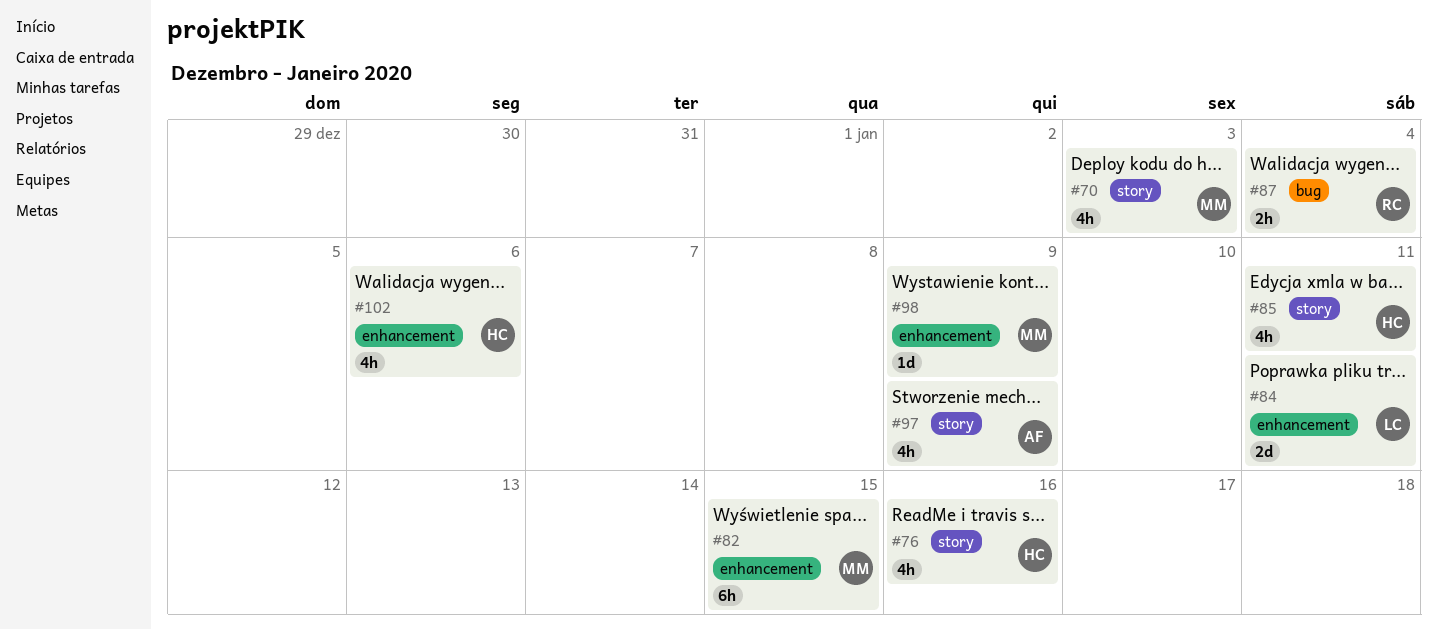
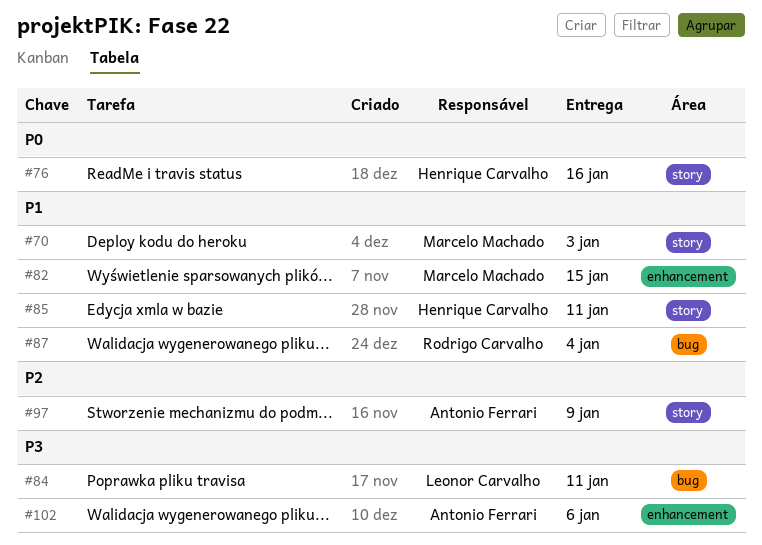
#84, label: enhancement -> bug
#98: present -> none
#102, owner: Henrique Carvalho -> Antonio Ferrari

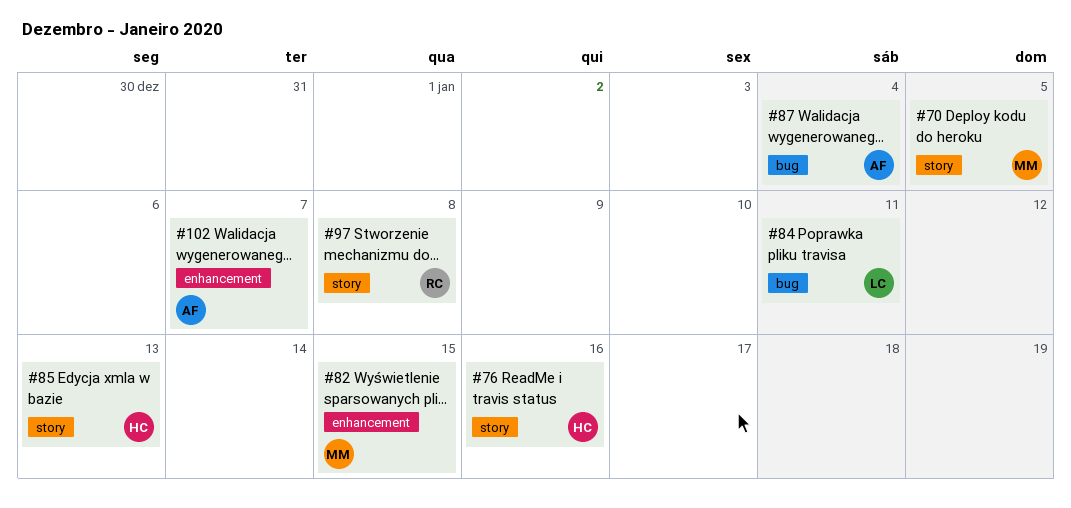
#70, due: Jan 3 -> Jan 5
#85, due: Jan 11 -> Jan 13
#87, owner: Rodrigo Carvalho -> Antonio Ferrari
#97, owner: Antonio Ferrari -> Rodrigo Carvalho
#97, due: Jan 9 -> Jan 8
#102, due: Jan 6 -> Jan 7

